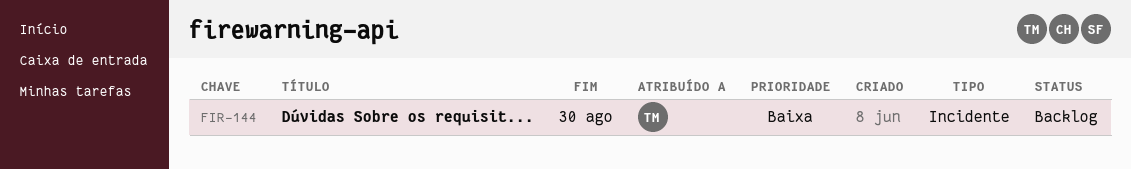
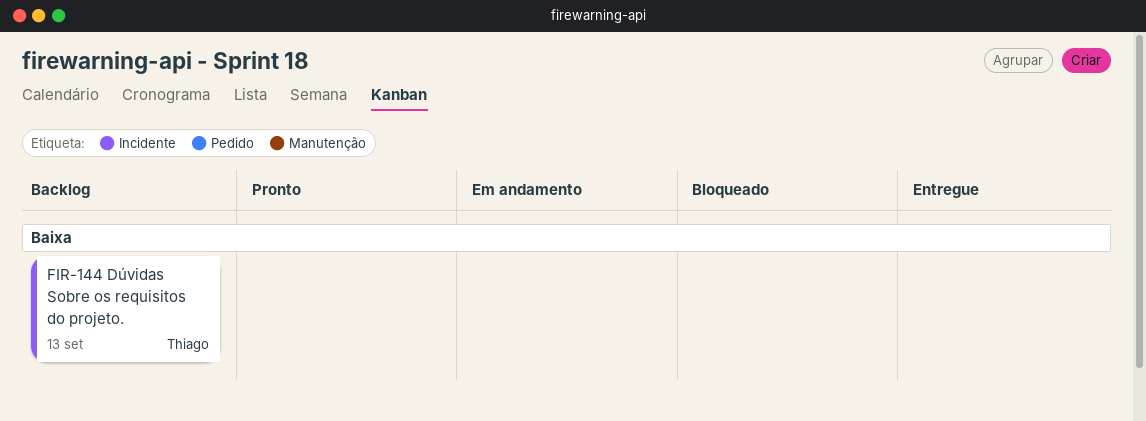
FIR-144, due: Aug 30 -> Sep 13

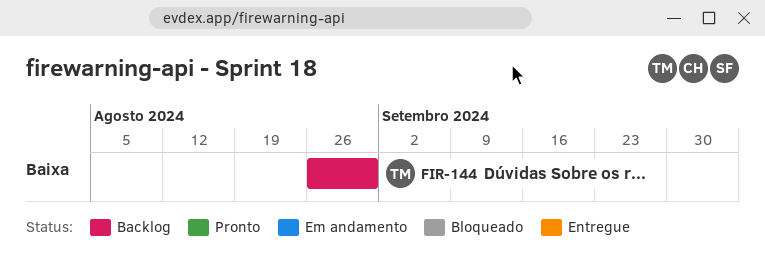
FIR-144, due: Sep 13 -> Aug 30

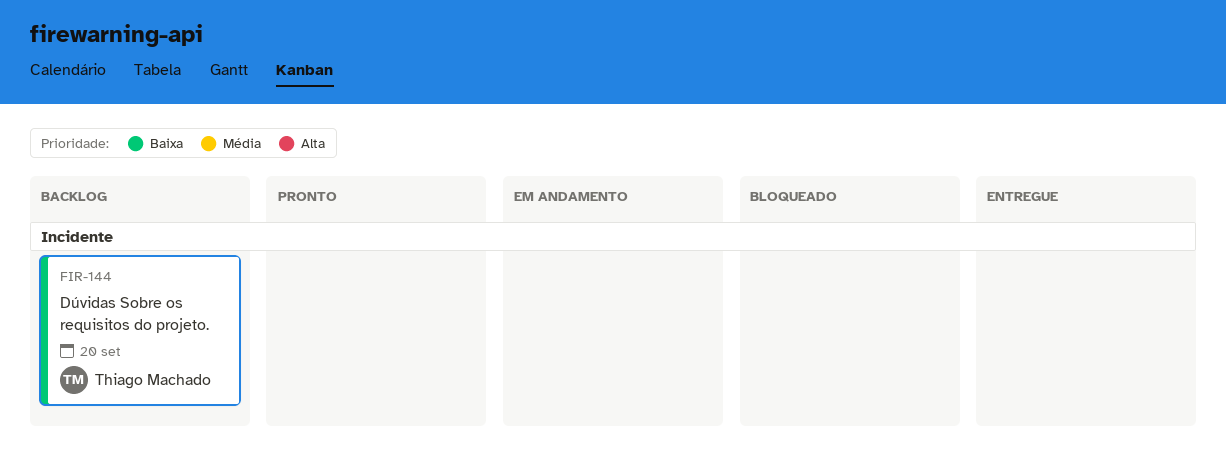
FIR-144, due: Aug 30 -> Sep 20

